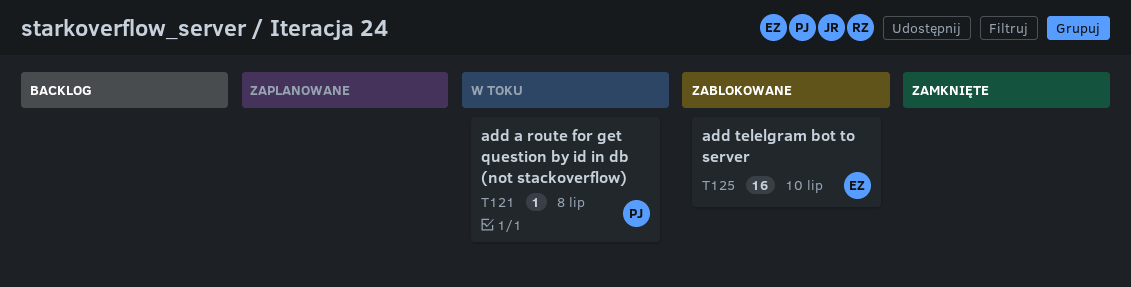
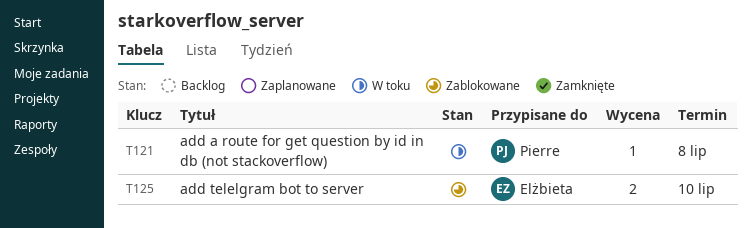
T125, estimate: 16 -> 2

